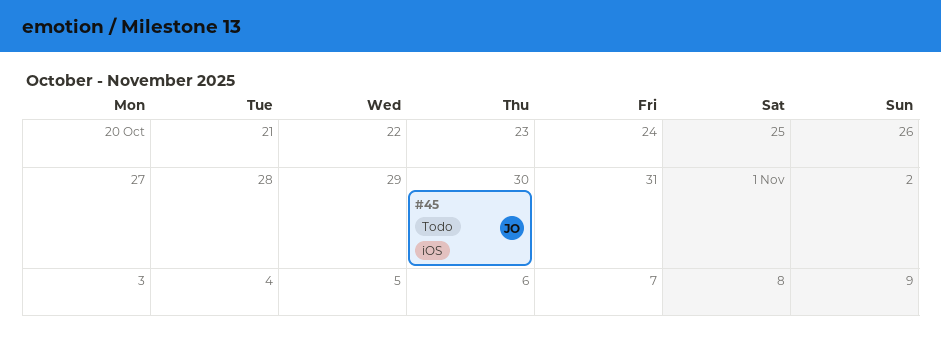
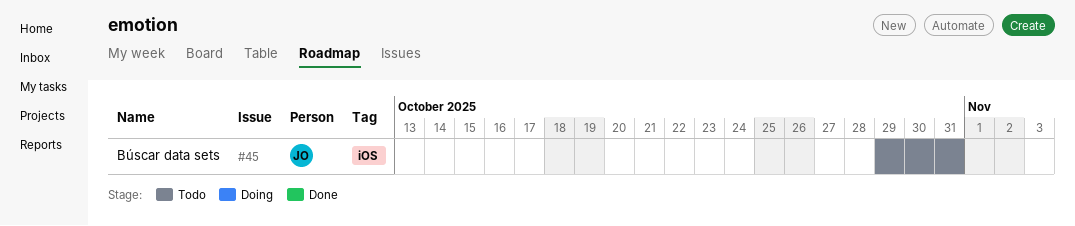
#45, due: Oct 30 -> Oct 31

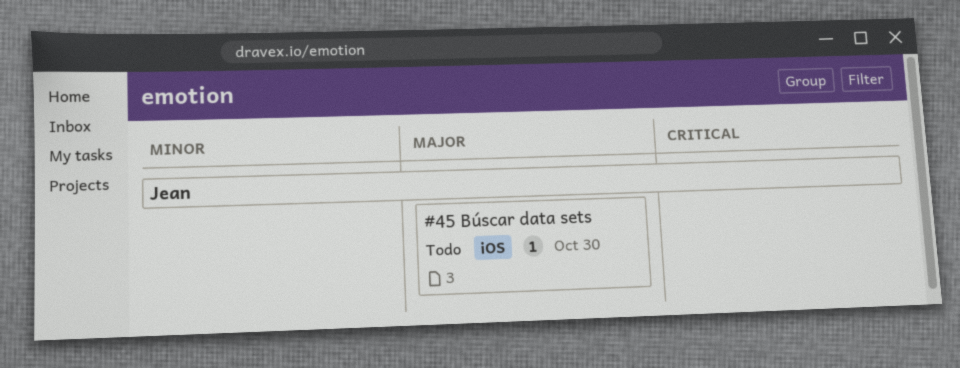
#45, due: Oct 31 -> Oct 30

